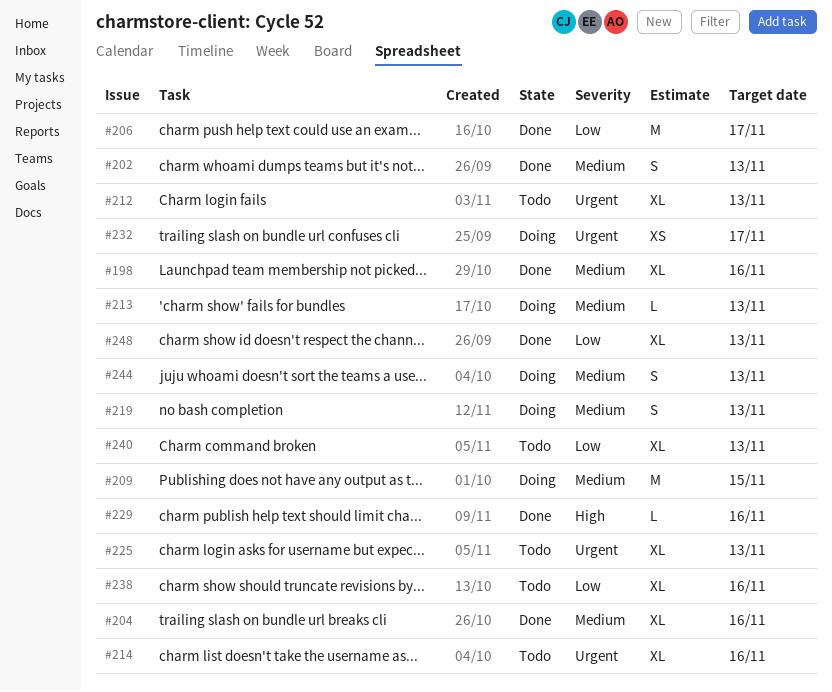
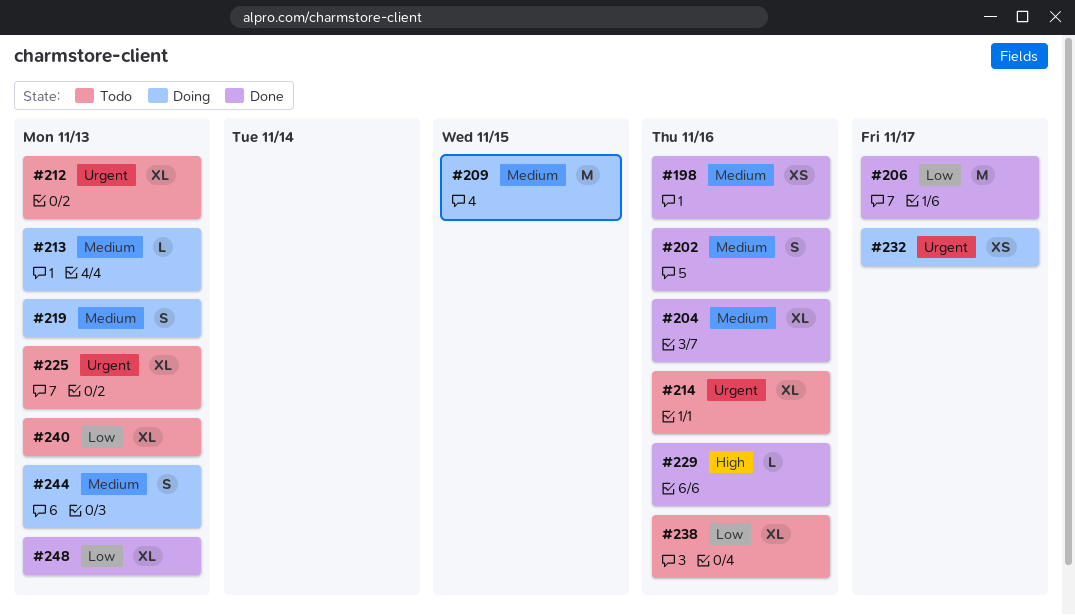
#198, estimate: XL -> XS
#202, due: Nov 13 -> Nov 16

